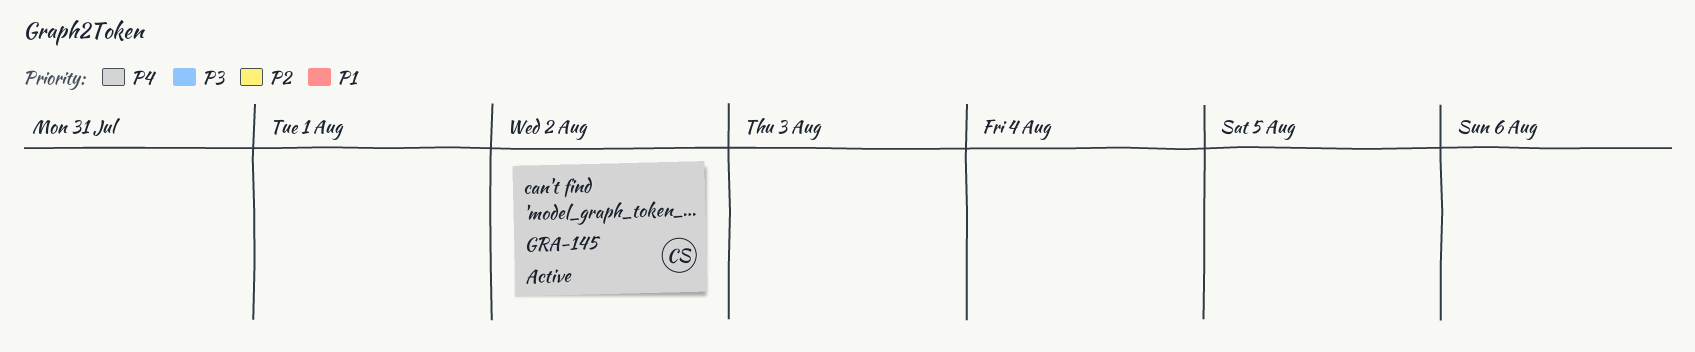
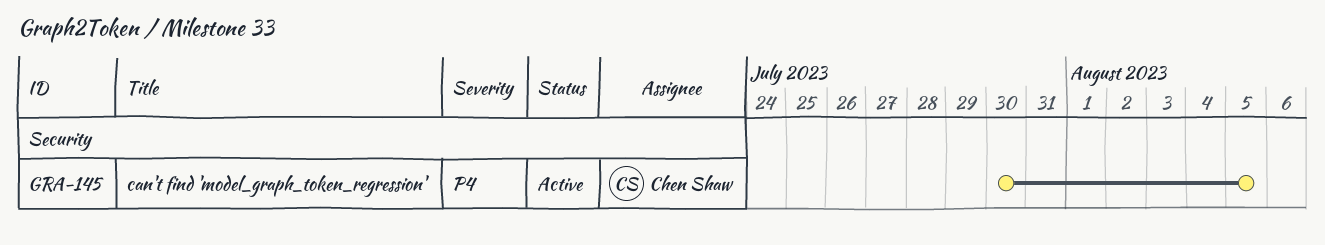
GRA-145, due: Aug 2 -> Aug 5

